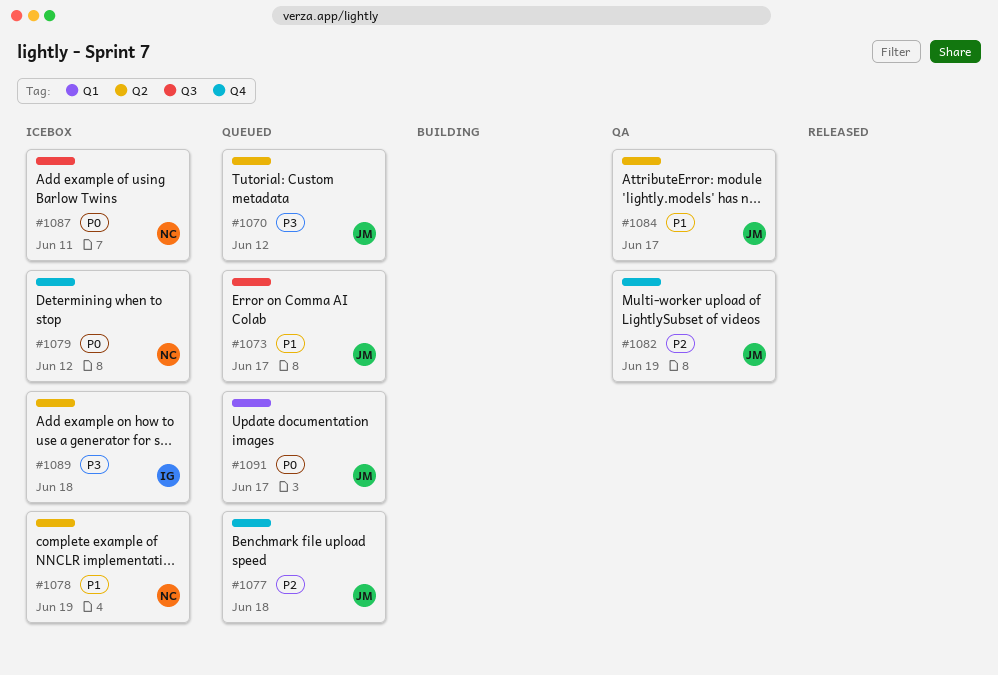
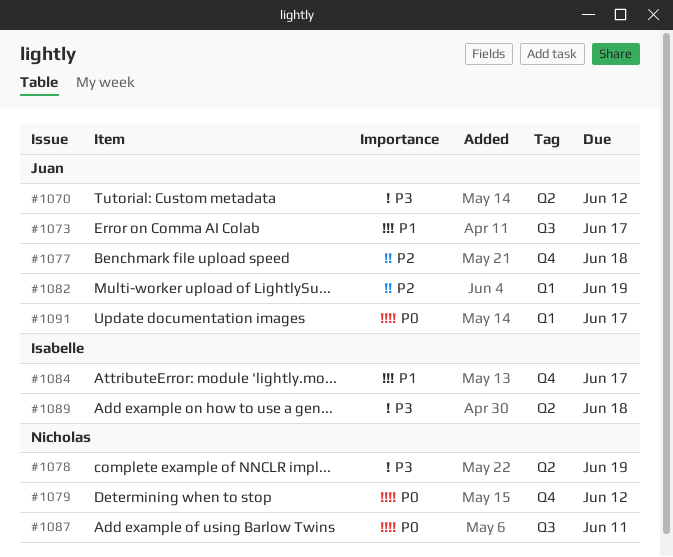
#1078, priority: P1 -> P3
#1082, label: Q4 -> Q1
#1084, owner: Juan -> Isabelle
#1084, label: Q2 -> Q4

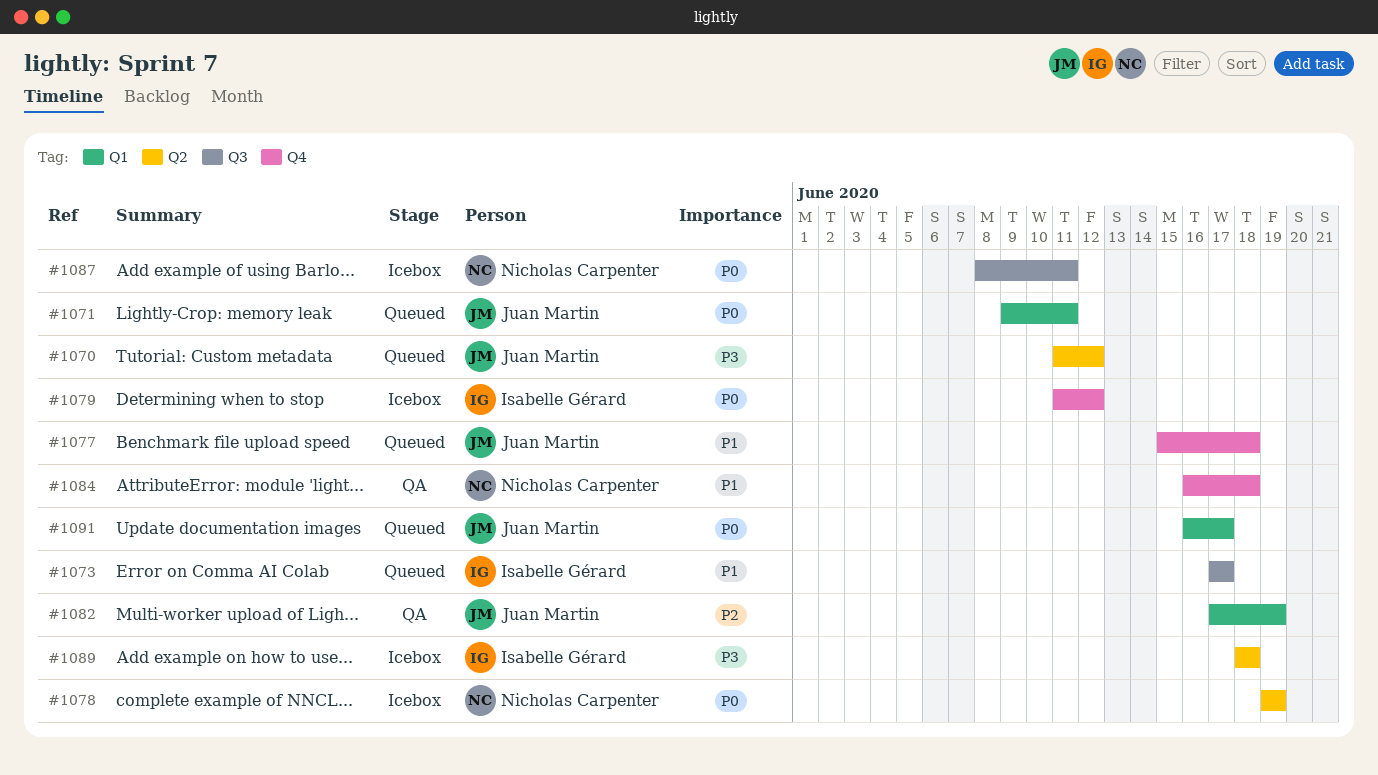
#1071: none -> present
#1073, owner: Juan Martin -> Isabelle Gérard
#1077, priority: P2 -> P1
#1078, priority: P3 -> P0
#1079, owner: Nicholas Carpenter -> Isabelle Gérard
#1084, owner: Isabelle Gérard -> Nicholas Carpenter
#1084, due: Jun 17 -> Jun 18

